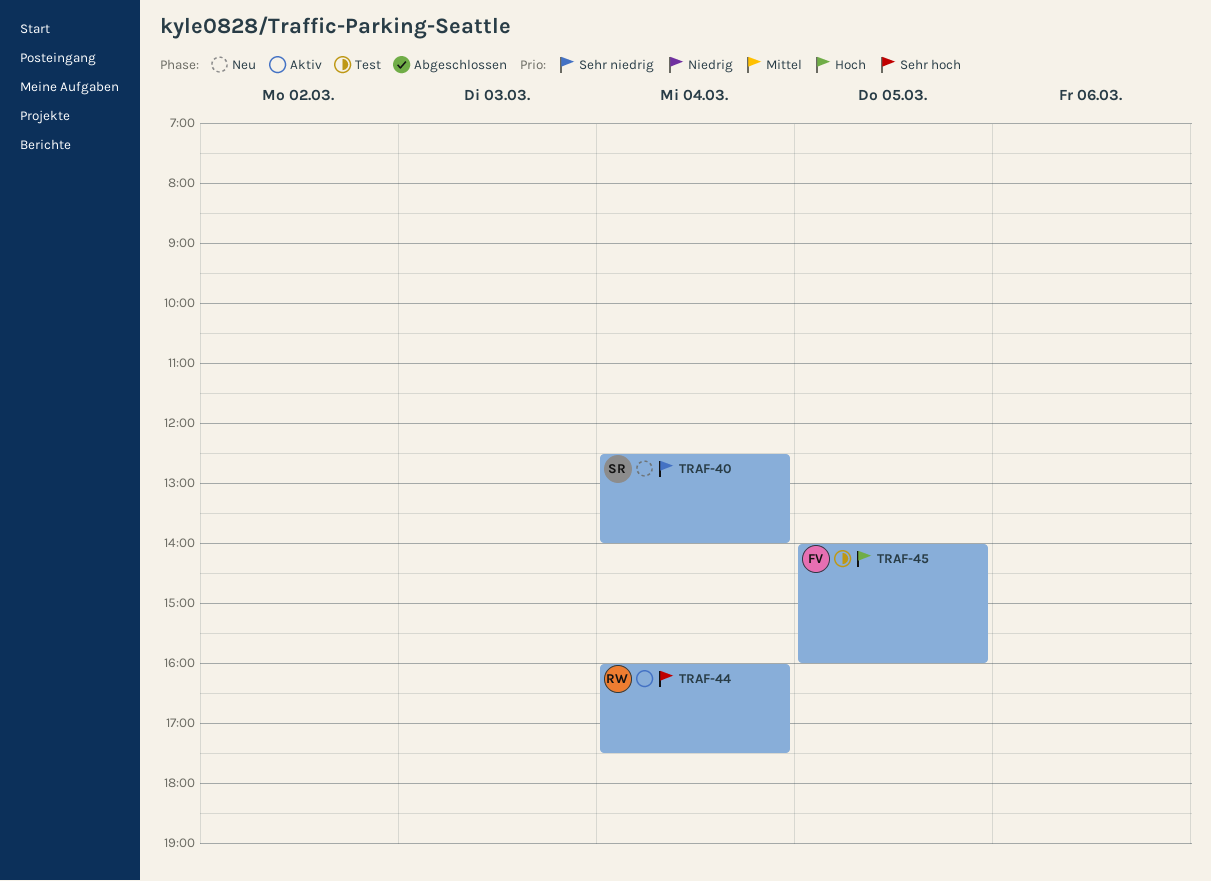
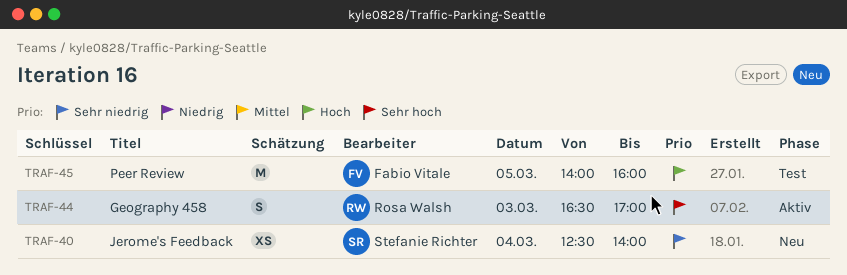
TRAF-44, day: Mar 4 -> Mar 3
TRAF-44, begins: 16:00 -> 16:30
TRAF-44, ends: 17:30 -> 17:00

